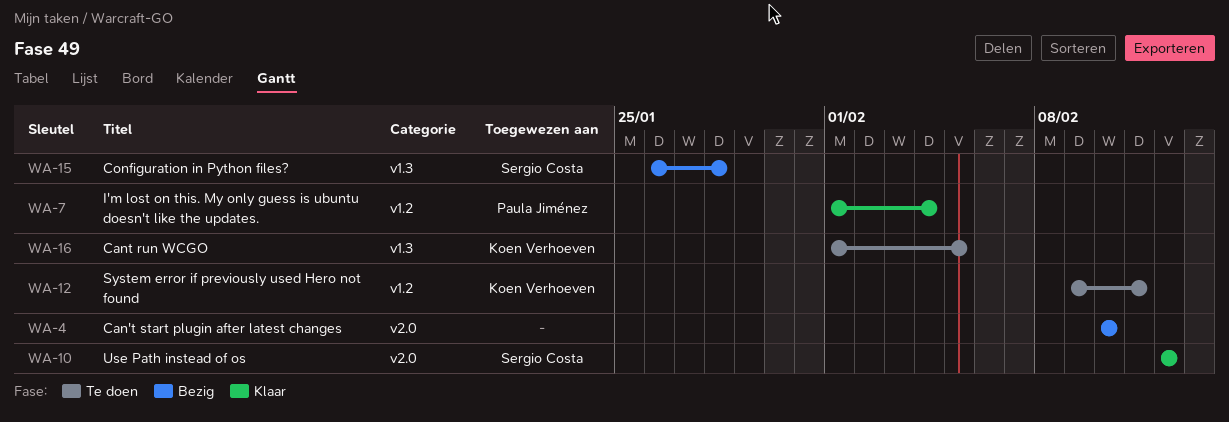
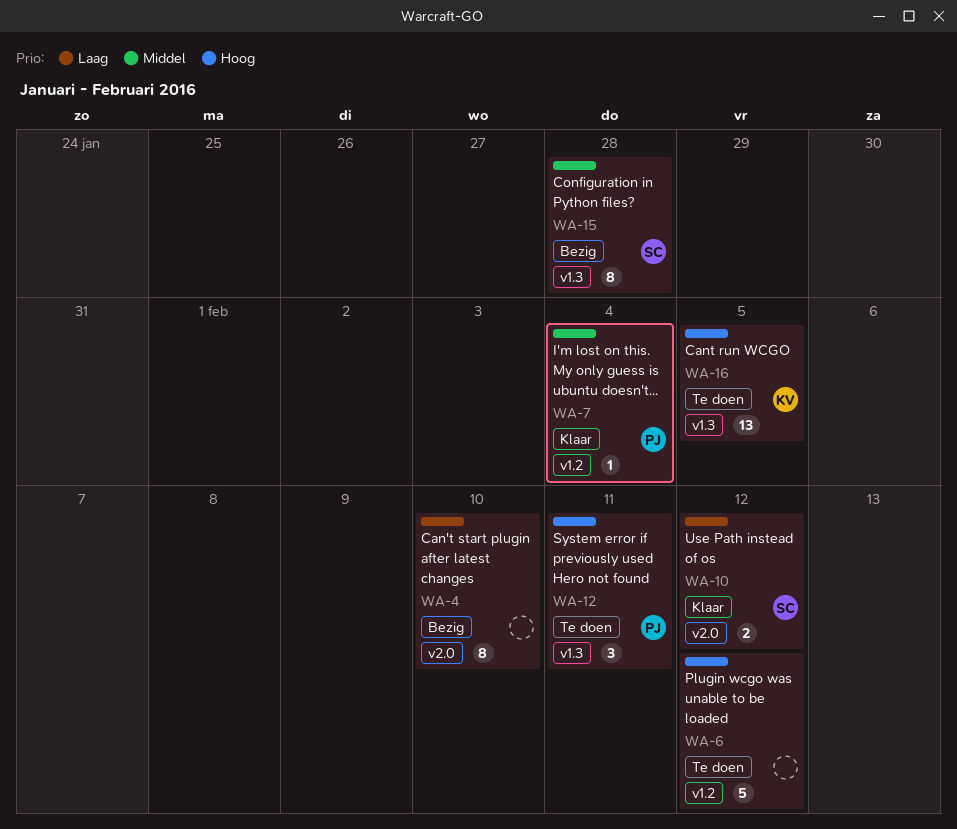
WA-6: none -> present
WA-12, owner: Koen Verhoeven -> Paula Jiménez
WA-12, label: v1.2 -> v1.3

